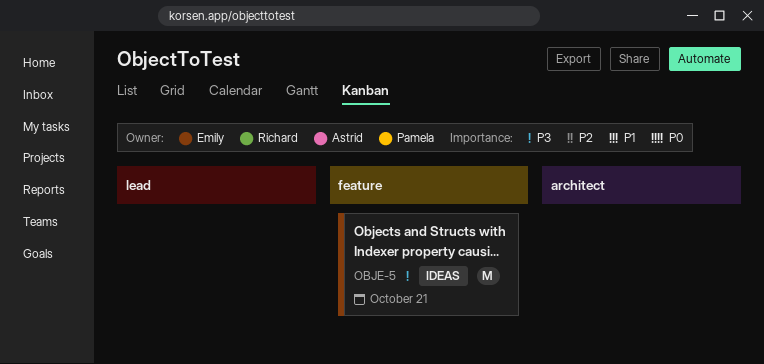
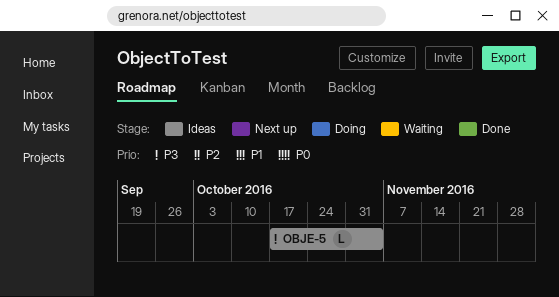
OBJE-5, estimate: M -> L
OBJE-5, due: Oct 21 -> Nov 4

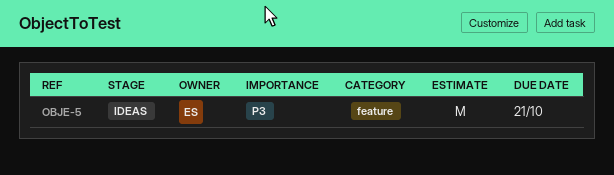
OBJE-5, estimate: L -> M
OBJE-5, due: Nov 4 -> Oct 21

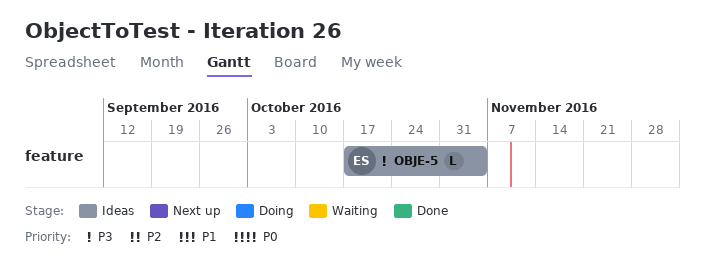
OBJE-5, estimate: M -> L
OBJE-5, due: Oct 21 -> Nov 4

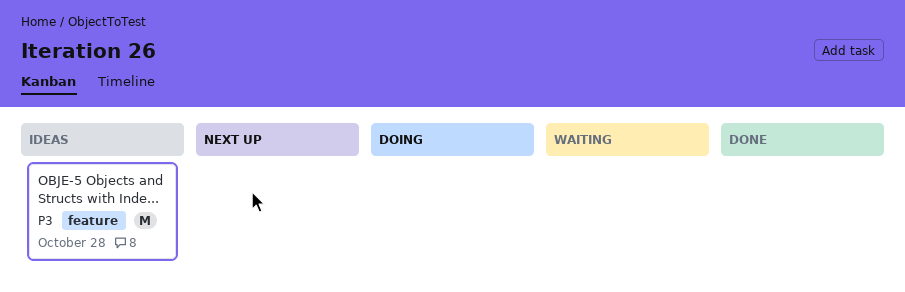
OBJE-5, estimate: L -> M
OBJE-5, due: Nov 4 -> Oct 28

